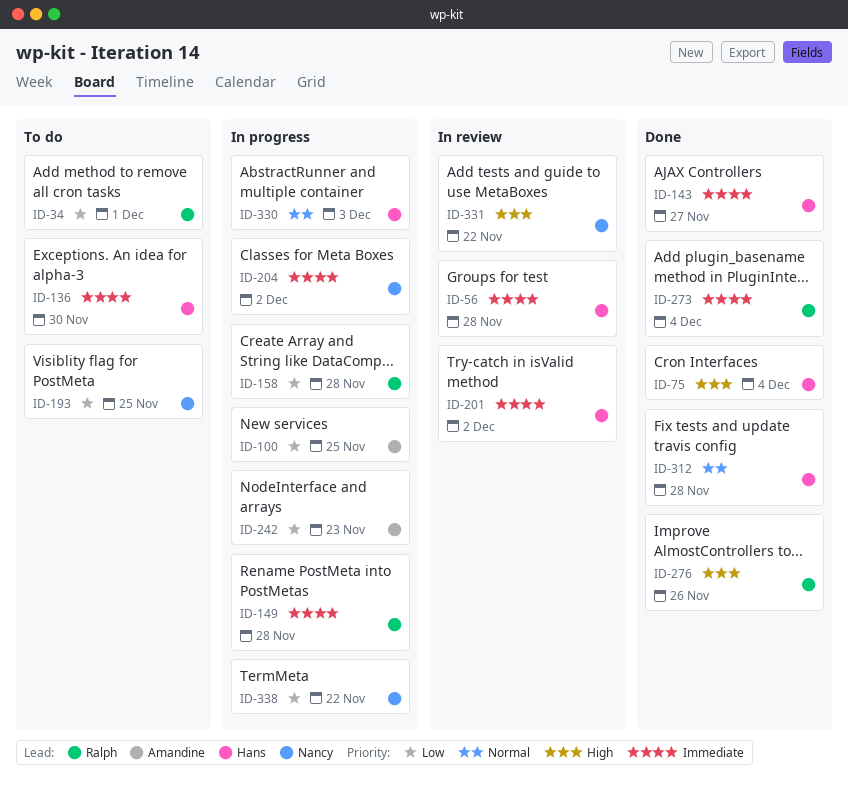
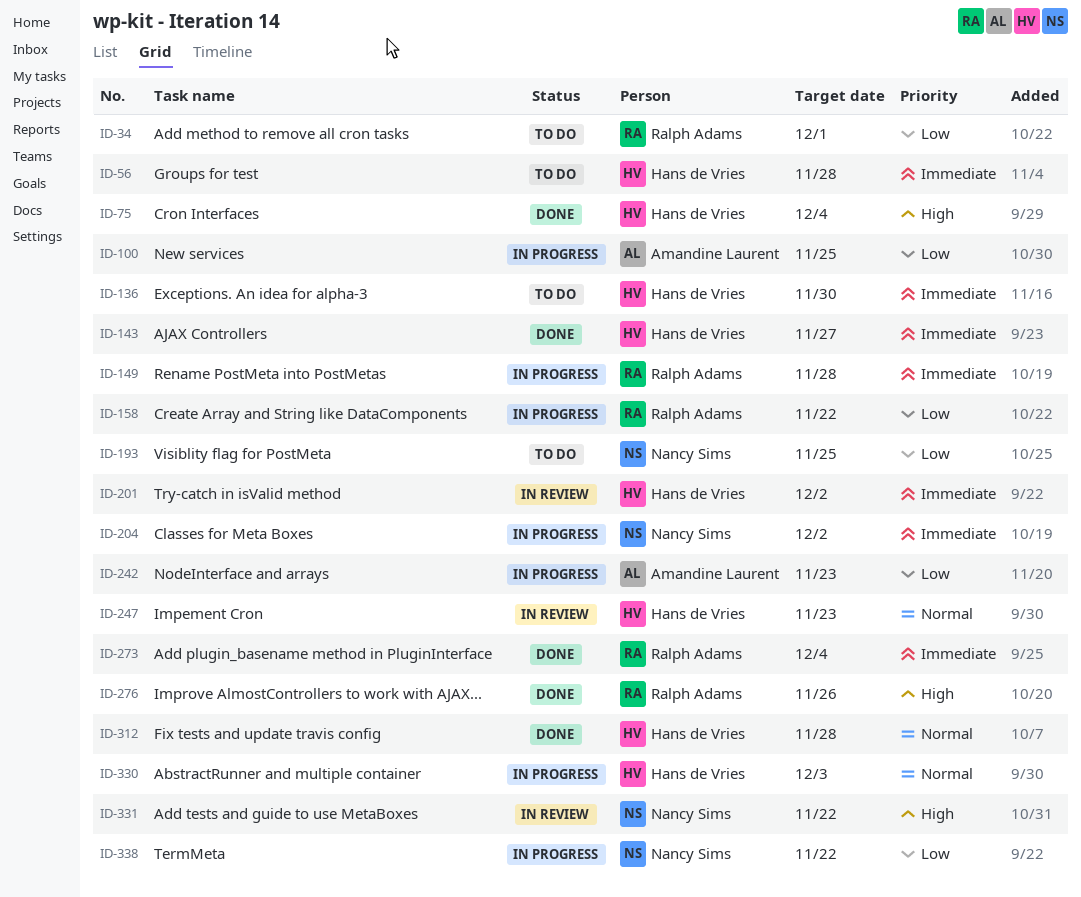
ID-56, status: In review -> To do
ID-158, due: Nov 28 -> Nov 22
ID-247: none -> present

